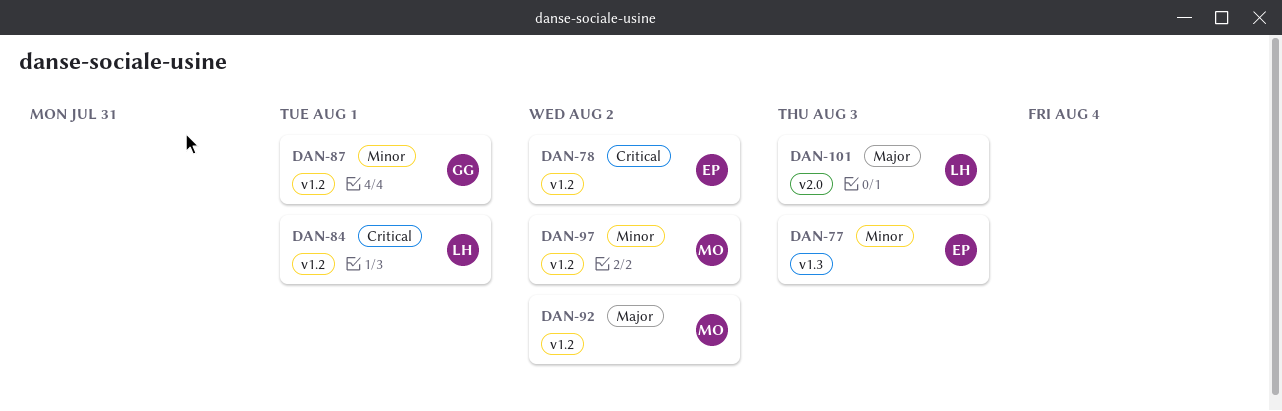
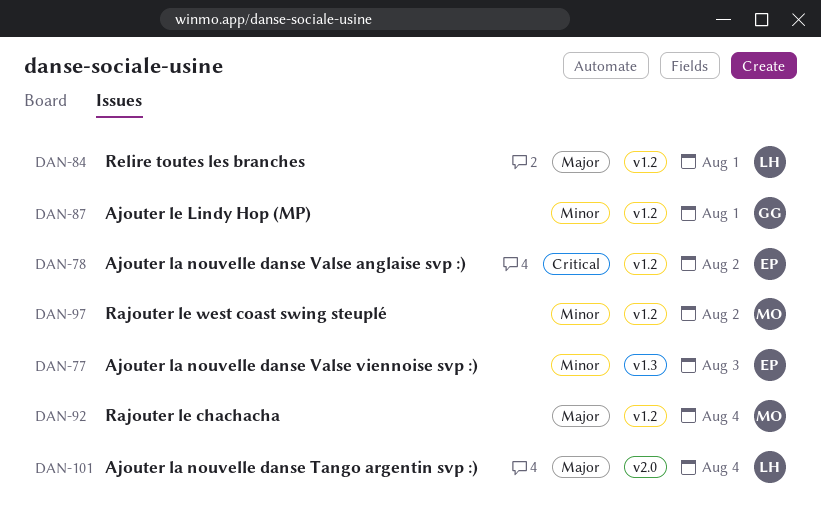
DAN-84, priority: Critical -> Major
DAN-92, due: Aug 2 -> Aug 4
DAN-101, due: Aug 3 -> Aug 4

